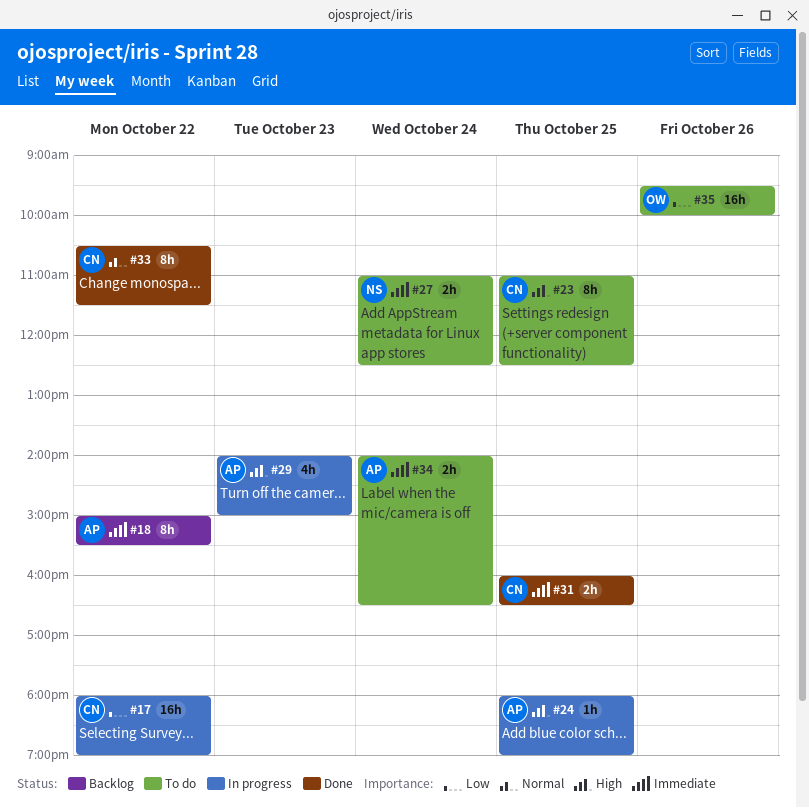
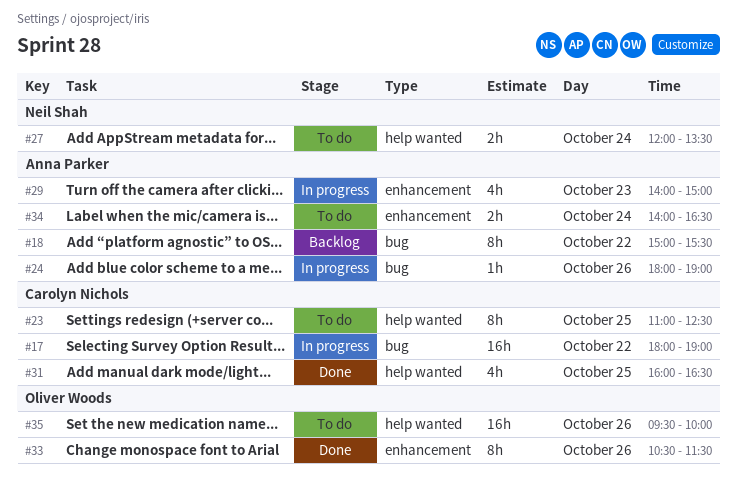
#24, day: Oct 25 -> Oct 26
#27, begins: 11:00 -> 12:00
#27, ends: 12:30 -> 13:30
#31, estimate: 2h -> 4h
#33, owner: Carolyn Nichols -> Oliver Woods
#33, day: Oct 22 -> Oct 26

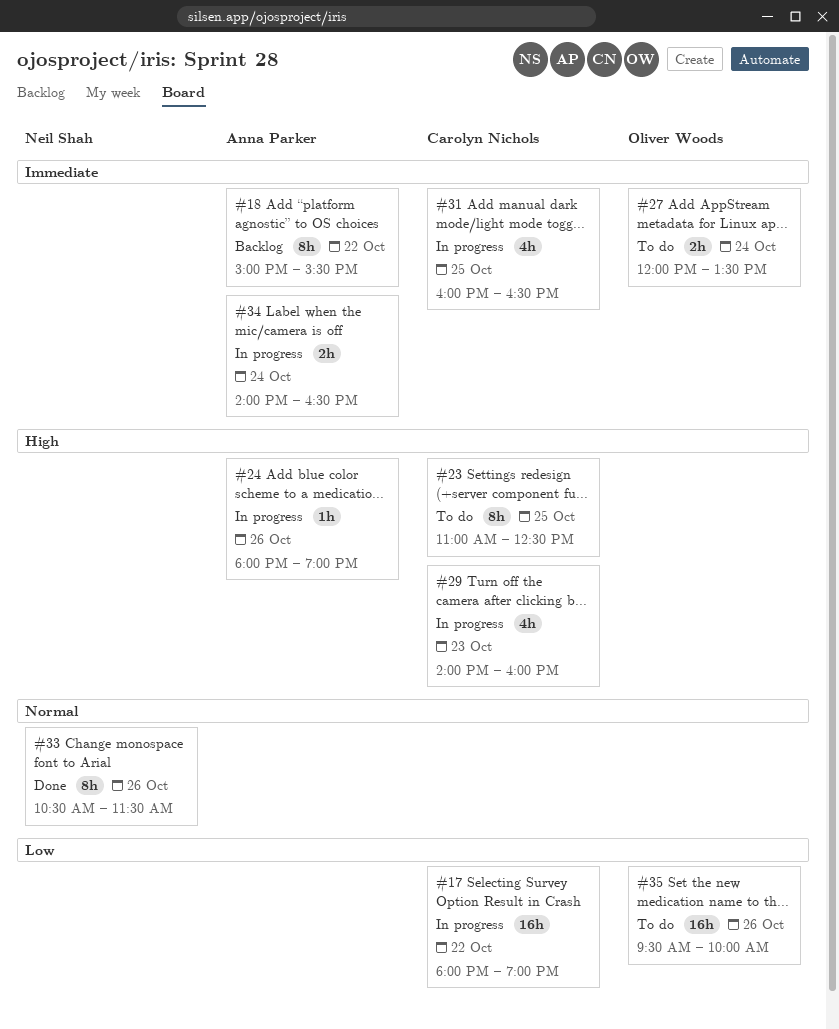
#27, owner: Neil Shah -> Oliver Woods
#29, owner: Anna Parker -> Carolyn Nichols
#29, ends: 15:00 -> 16:00
#31, status: Done -> In progress
#33, owner: Oliver Woods -> Neil Shah
#34, status: To do -> In progress

